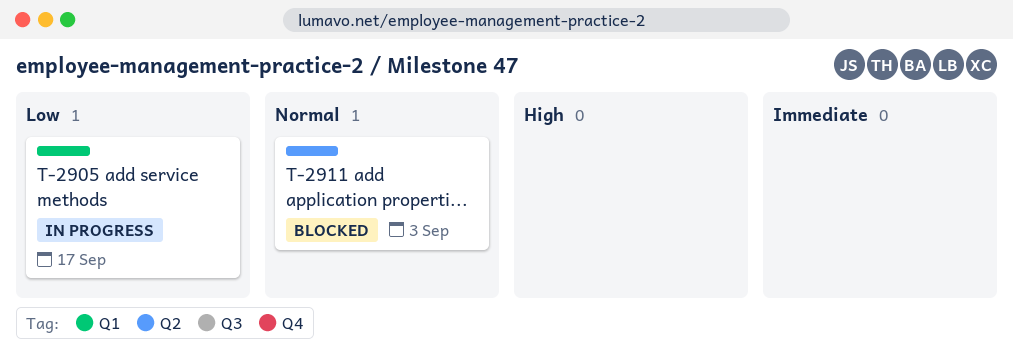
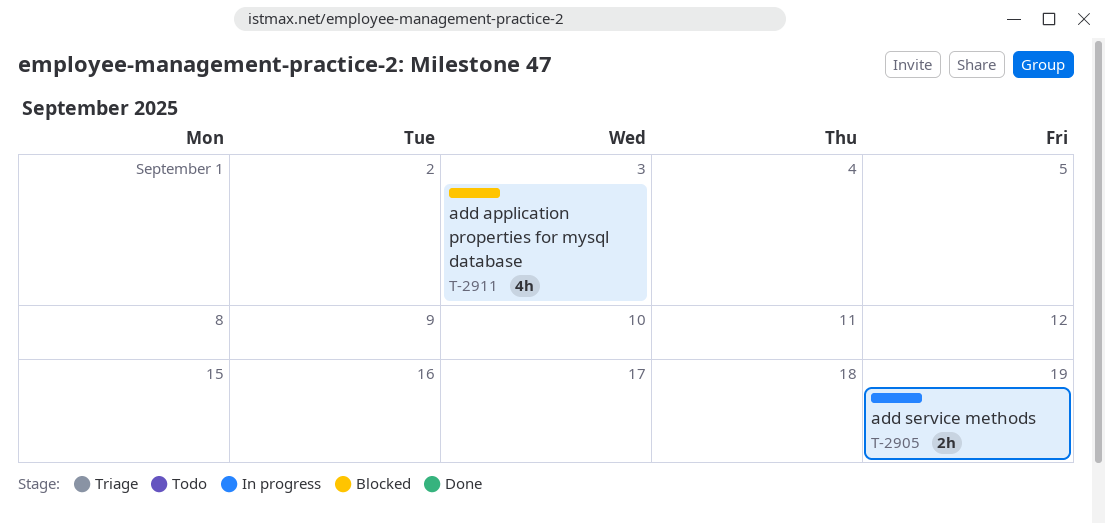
T-2905, due: Sep 17 -> Sep 19

